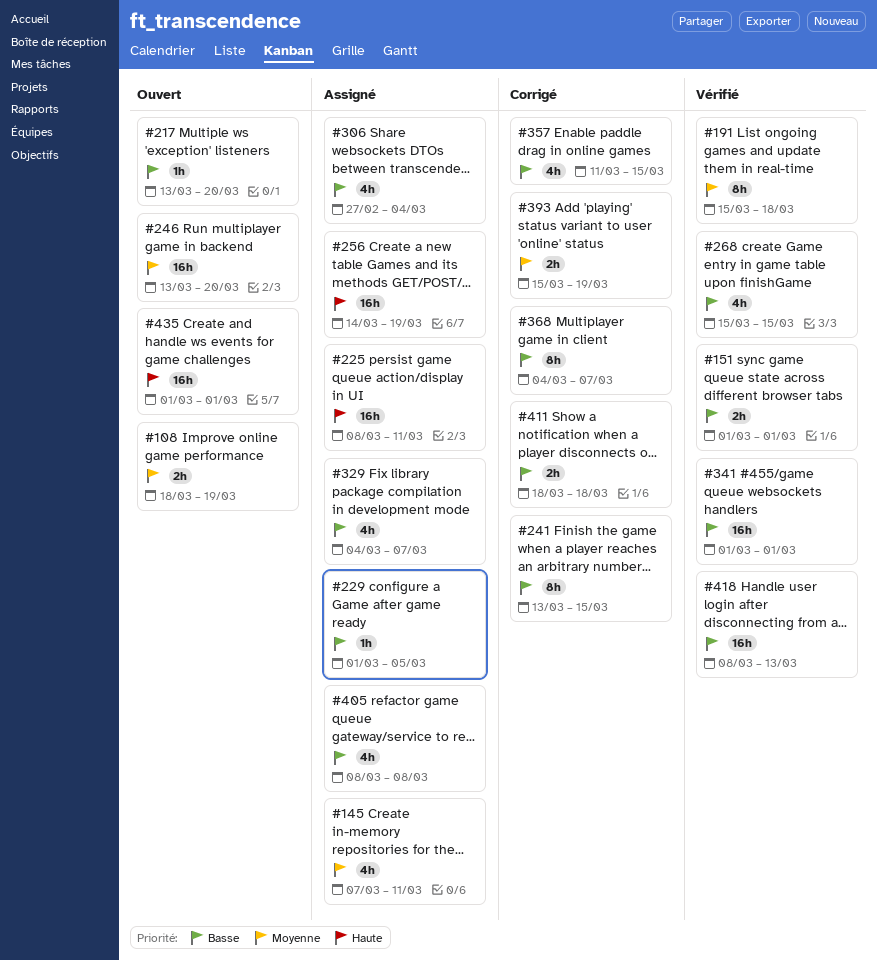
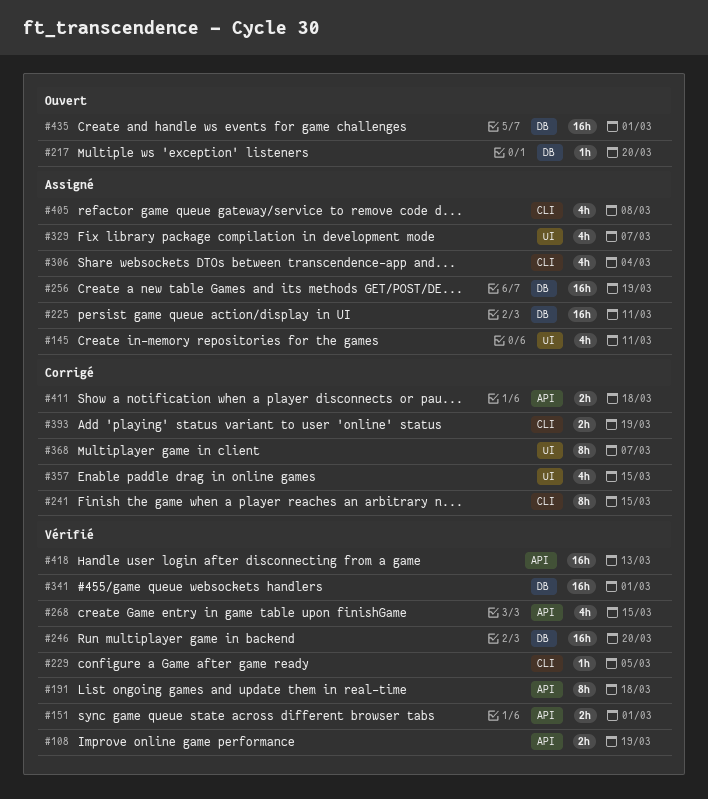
#108, status: Ouvert -> Vérifié
#229, status: Assigné -> Vérifié
#246, status: Ouvert -> Vérifié

